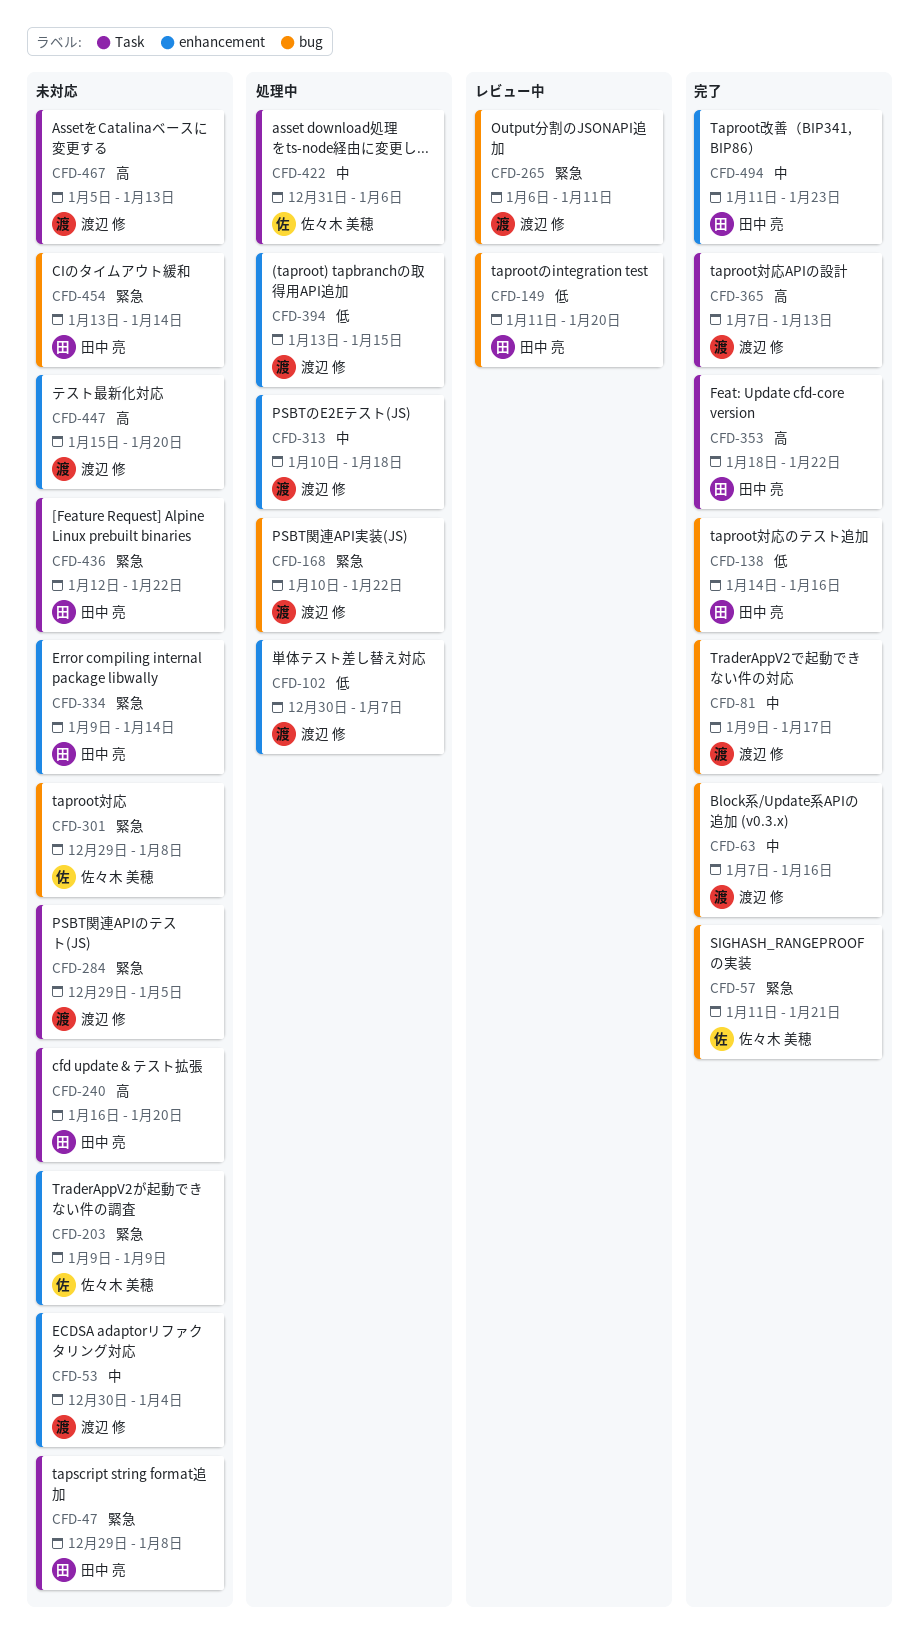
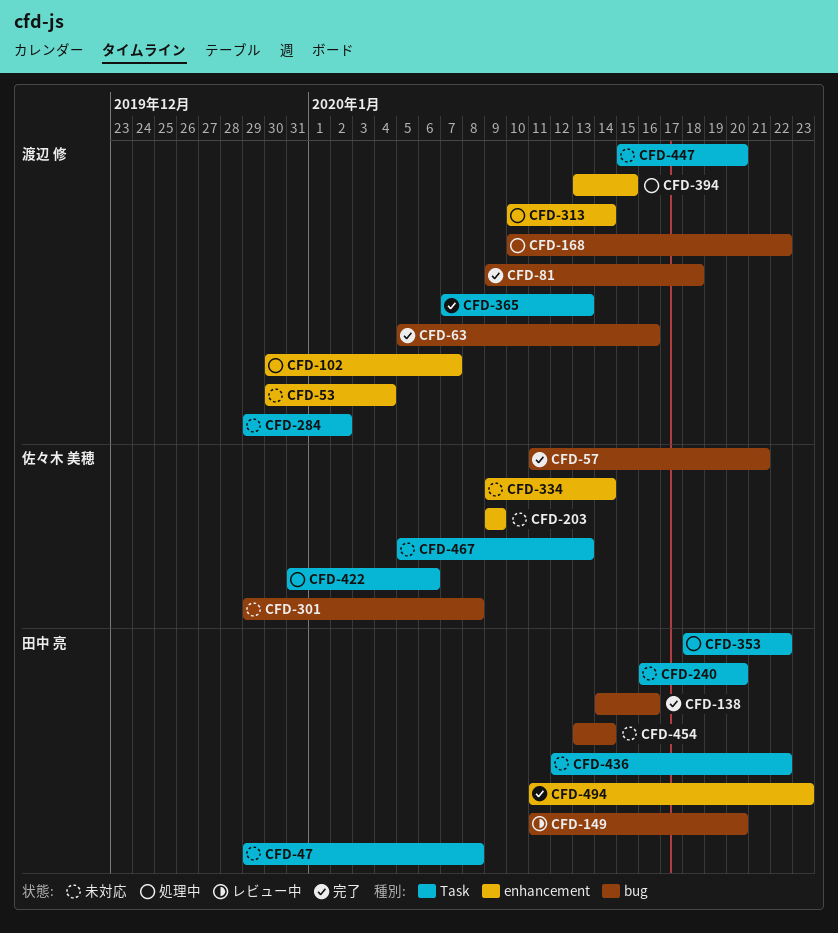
CFD-63, start: Jan 7 -> Jan 5
CFD-81, due: Jan 17 -> Jan 18
CFD-265: present -> none
CFD-284, due: Jan 5 -> Jan 2
CFD-313, due: Jan 18 -> Jan 14
CFD-334, owner: 田中 亮 -> 佐々木 美穂
CFD-353, status: 完了 -> 処理中
CFD-447, label: enhancement -> Task
CFD-467, owner: 渡辺 修 -> 佐々木 美穂

